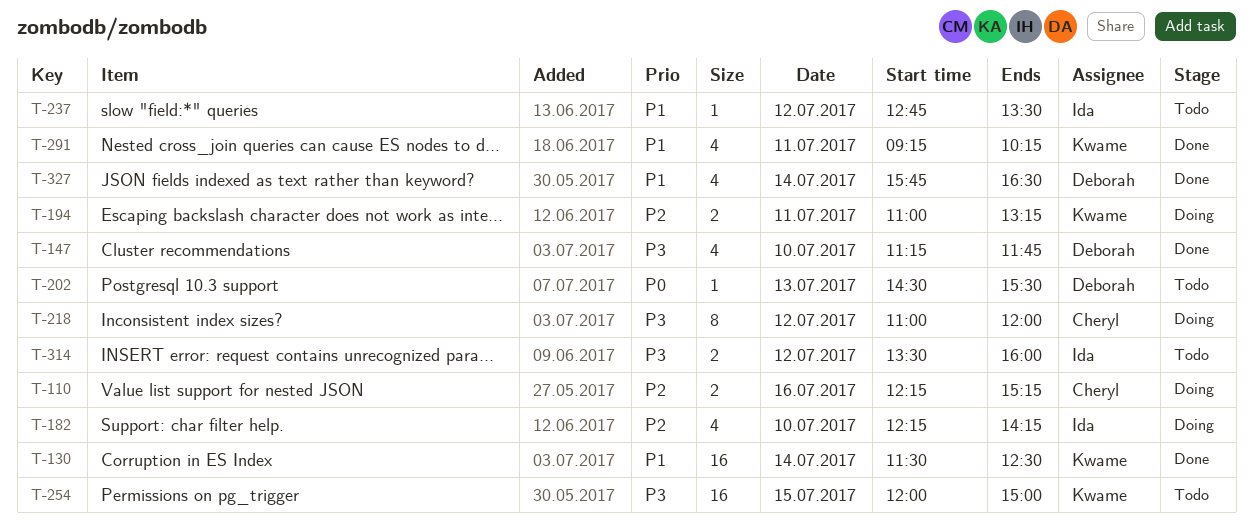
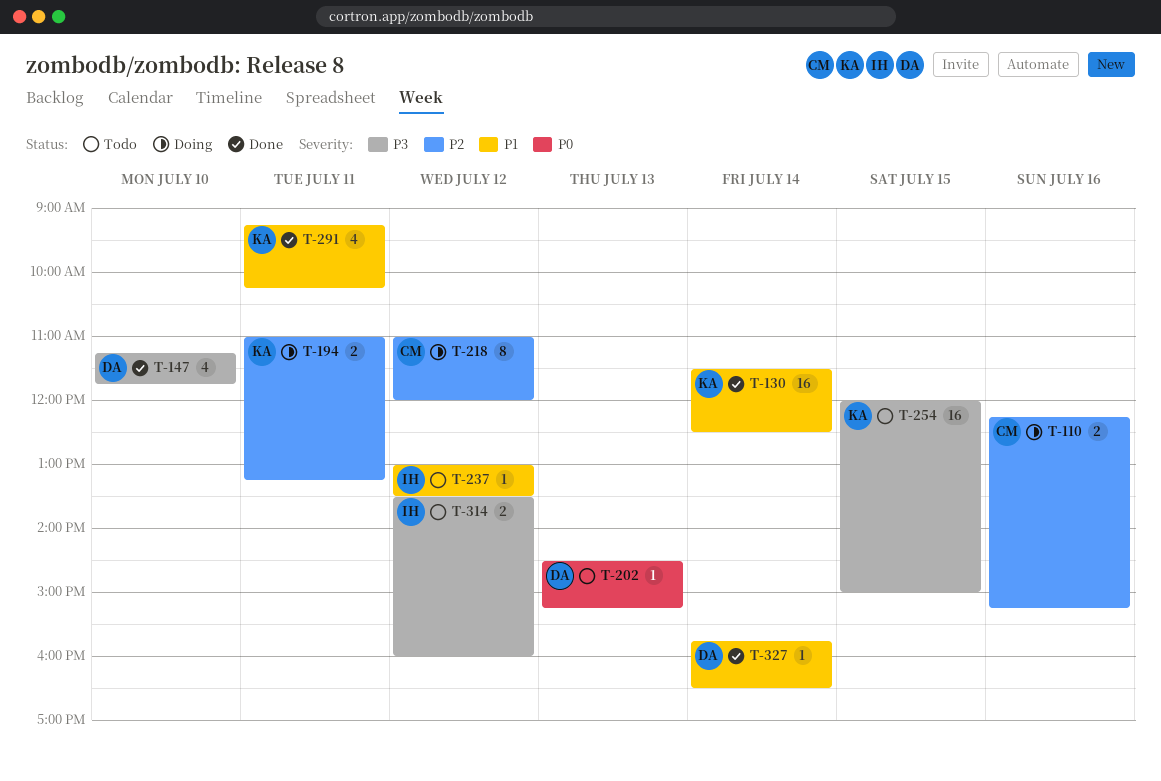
T-182: present -> none
T-202, ends: 15:30 -> 15:15
T-218, priority: P3 -> P2
T-237, begins: 12:45 -> 13:00
T-327, estimate: 4 -> 1

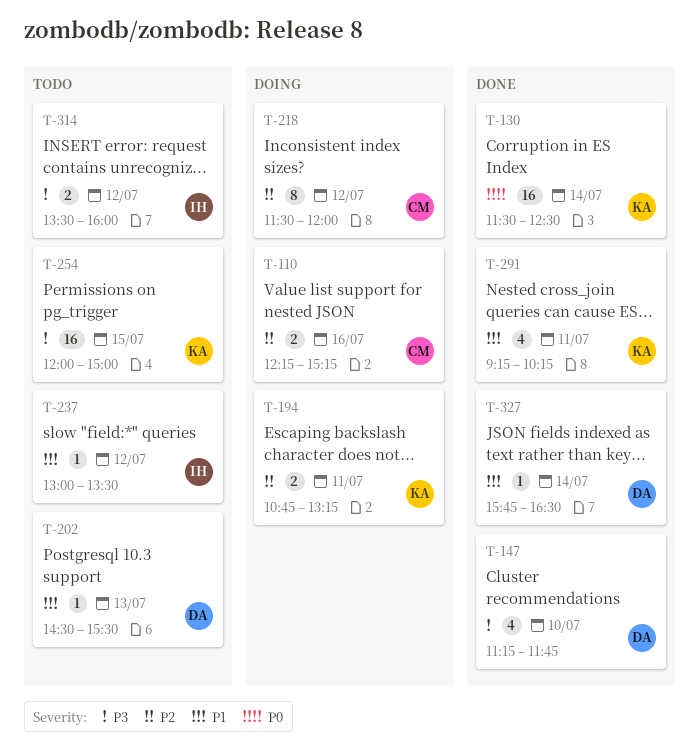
T-130, priority: P1 -> P0
T-194, begins: 11:00 -> 10:45
T-202, priority: P0 -> P1
T-202, ends: 15:15 -> 15:30
T-218, begins: 11:00 -> 11:30

